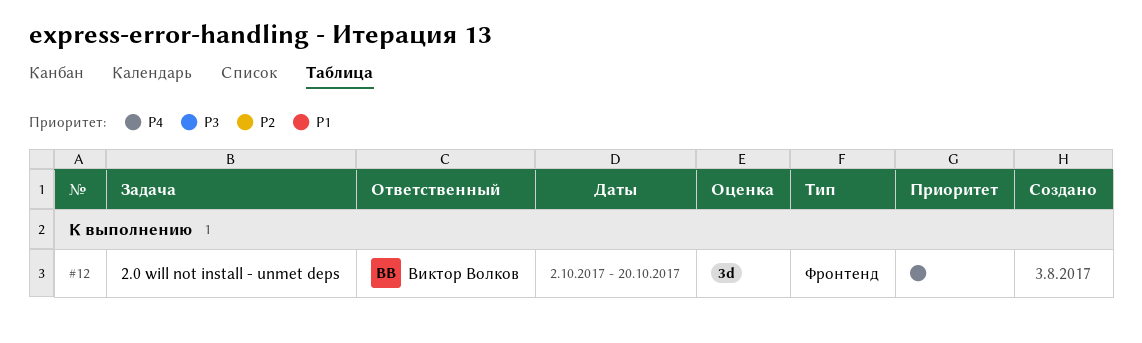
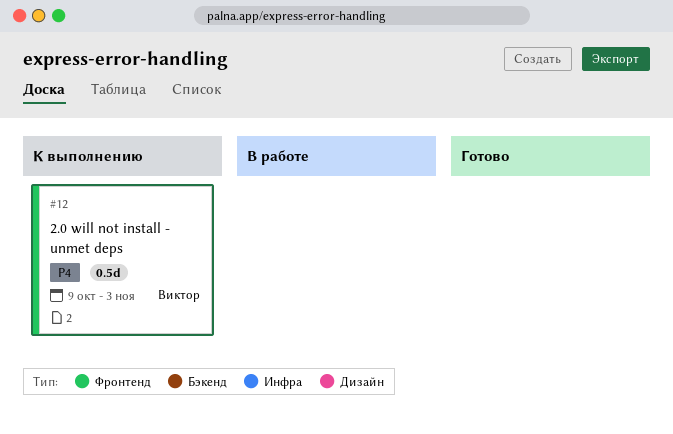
#12, estimate: 3d -> 0.5d
#12, start: Oct 2 -> Oct 9
#12, due: Oct 20 -> Nov 3

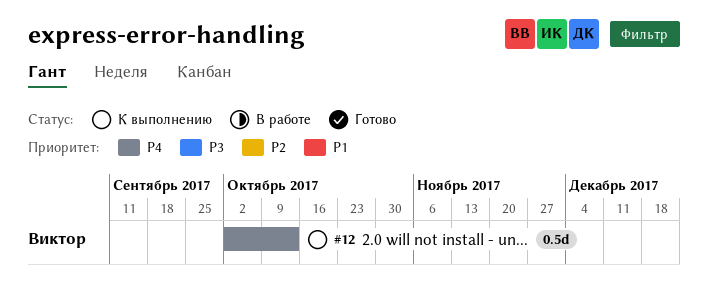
#12, start: Oct 9 -> Oct 2
#12, due: Nov 3 -> Oct 13

